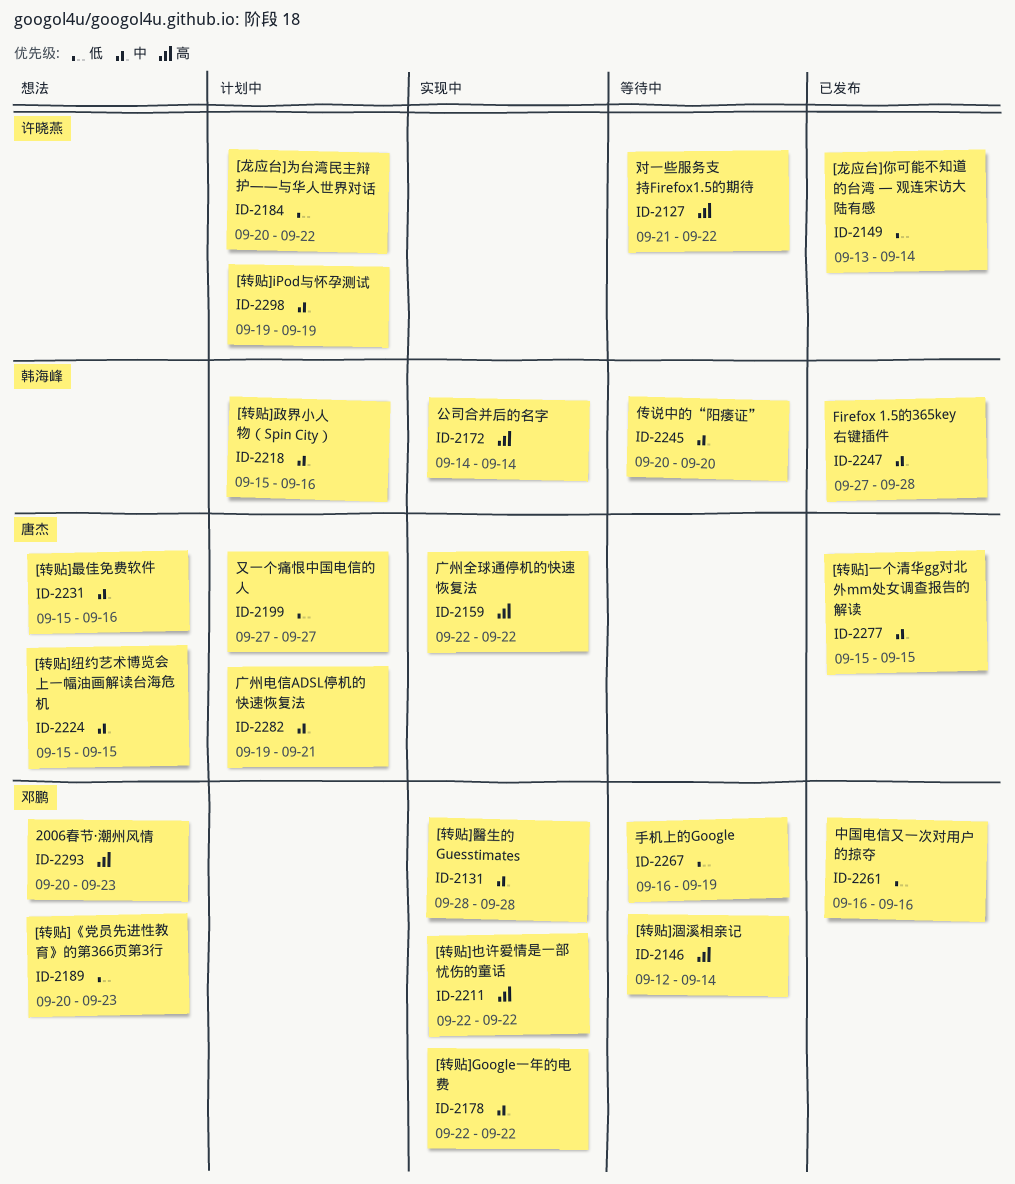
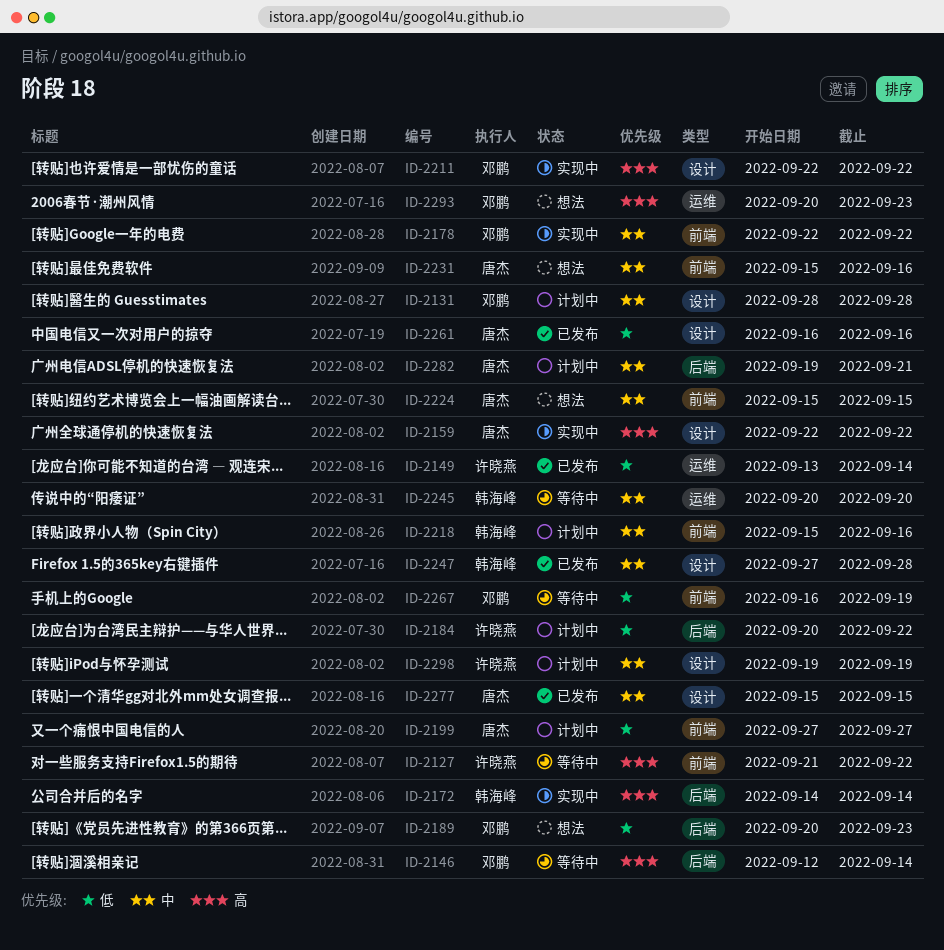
ID-2131, status: 实现中 -> 计划中
ID-2261, owner: 邓鹏 -> 唐杰

